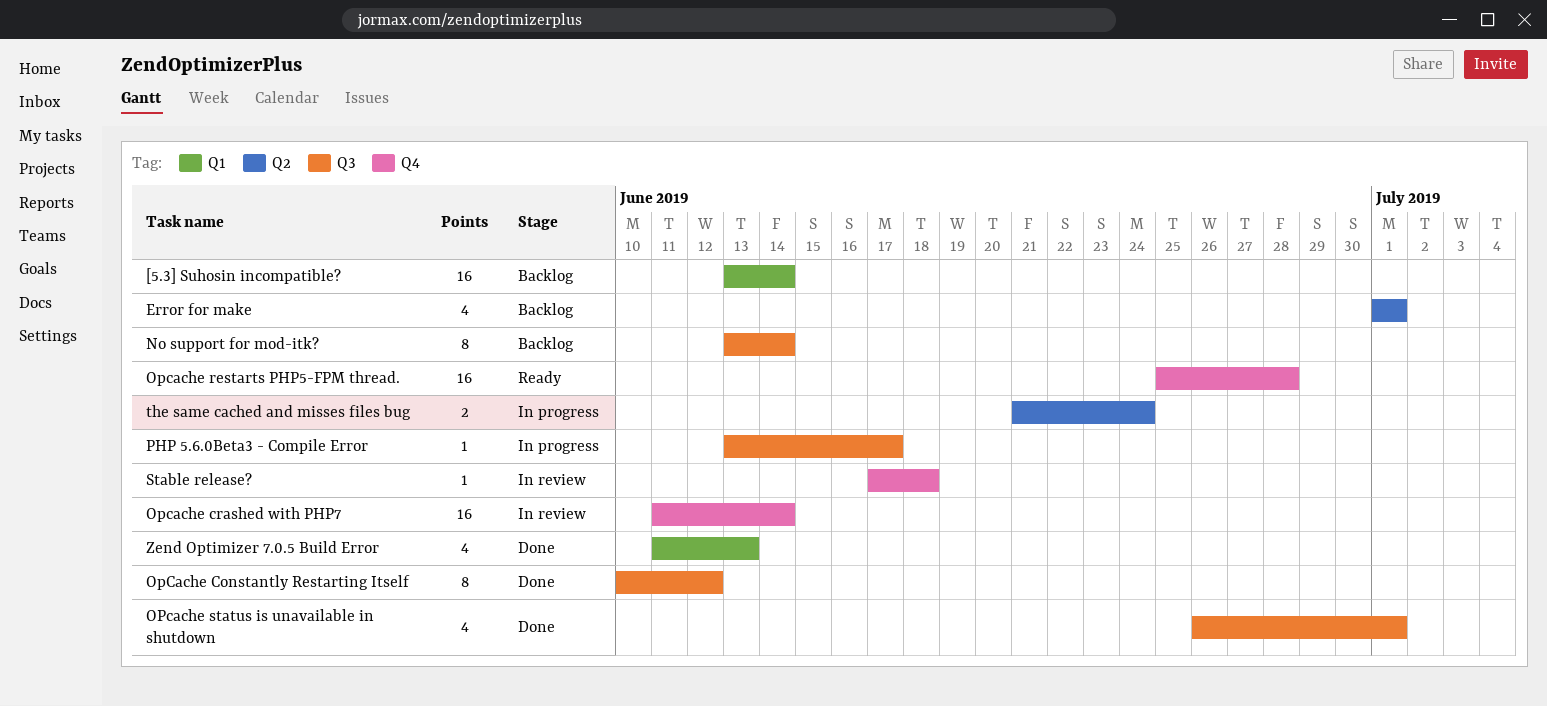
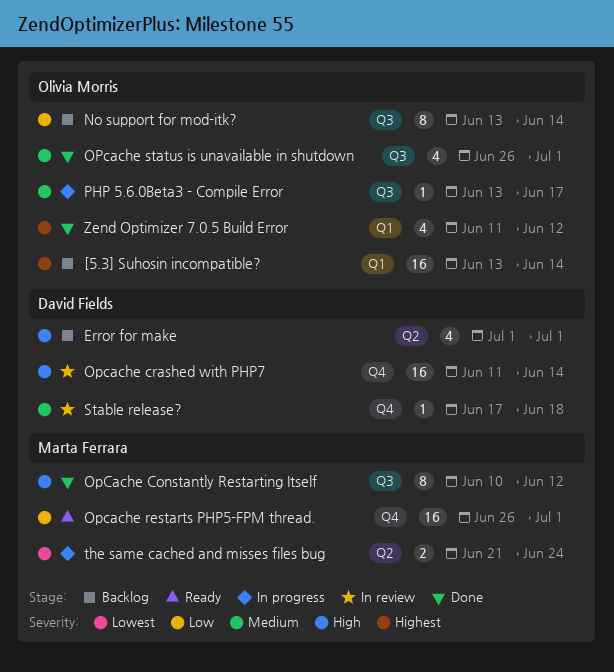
Opcache restarts PHP5-FPM thread., start: Jun 25 -> Jun 26
Opcache restarts PHP5-FPM thread., due: Jun 28 -> Jul 1
Zend Optimizer 7.0.5 Build Error, due: Jun 13 -> Jun 12

